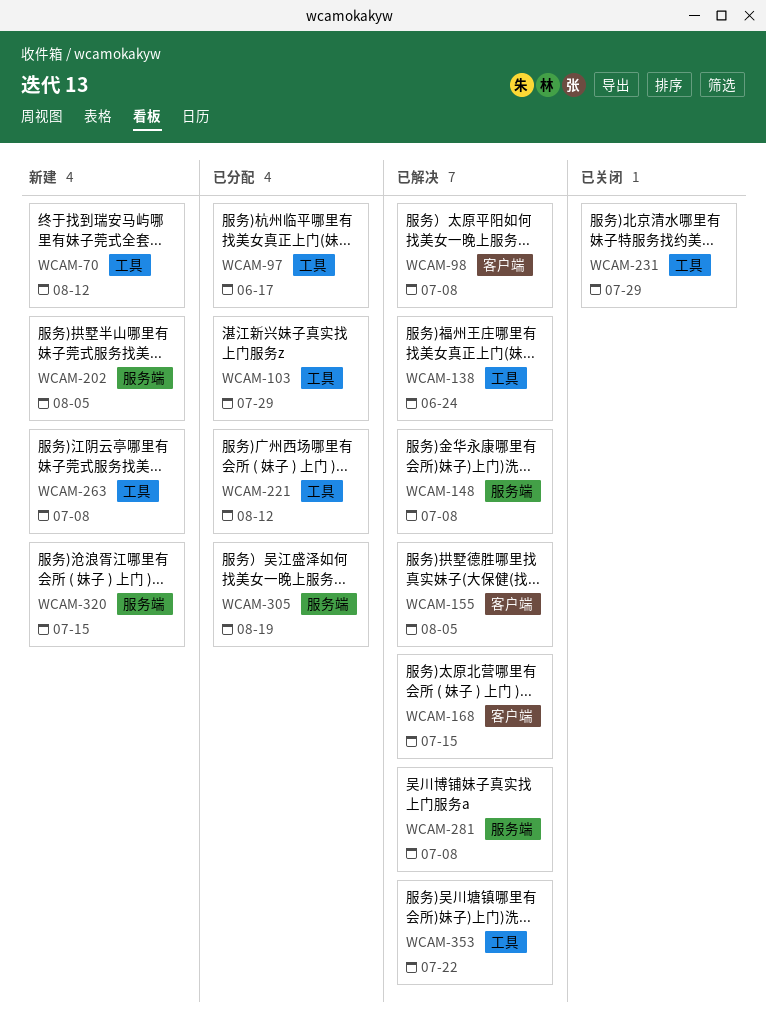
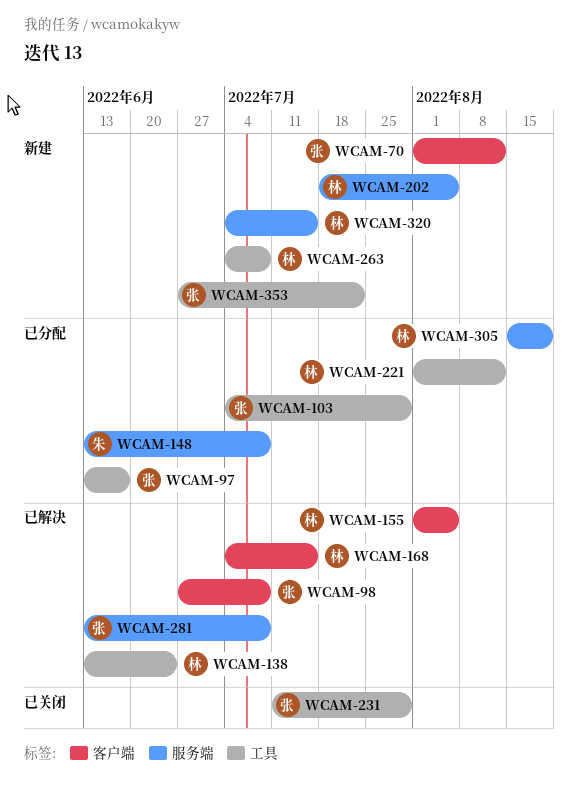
WCAM-70, label: 工具 -> 客户端
WCAM-148, status: 已解决 -> 已分配
WCAM-353, status: 已解决 -> 新建

